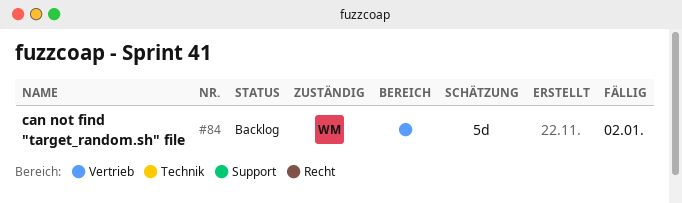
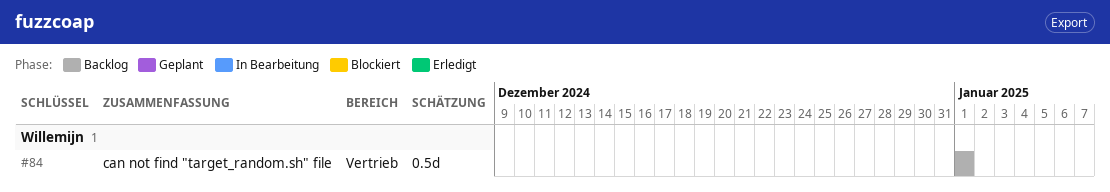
#84, estimate: 5d -> 0.5d
#84, due: Jan 2 -> Jan 1

